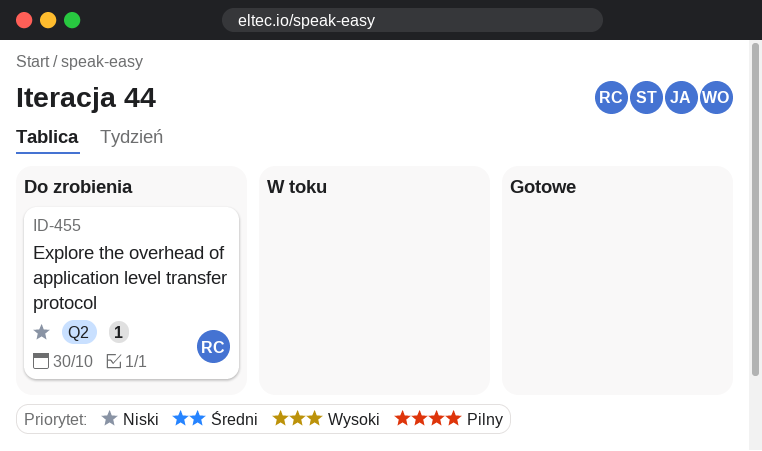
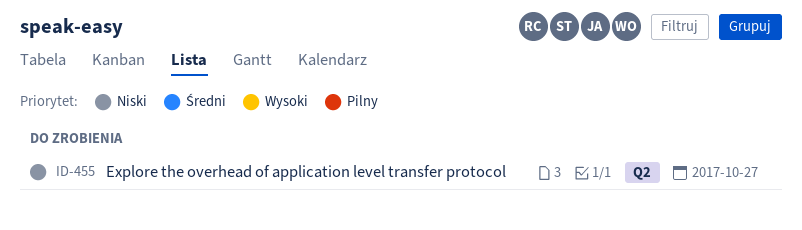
ID-455, due: Oct 30 -> Oct 27

